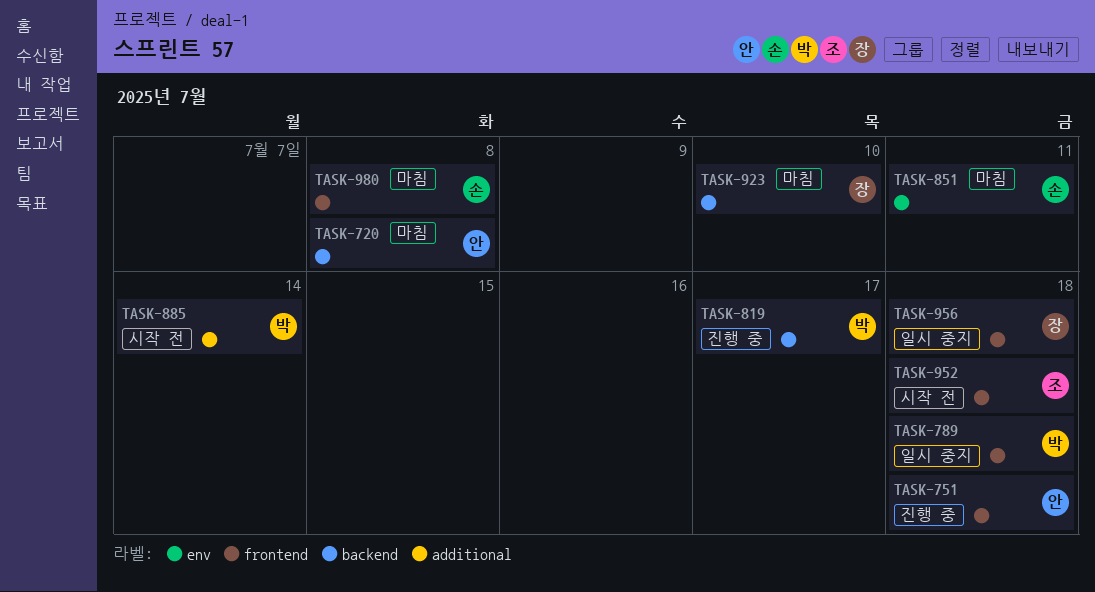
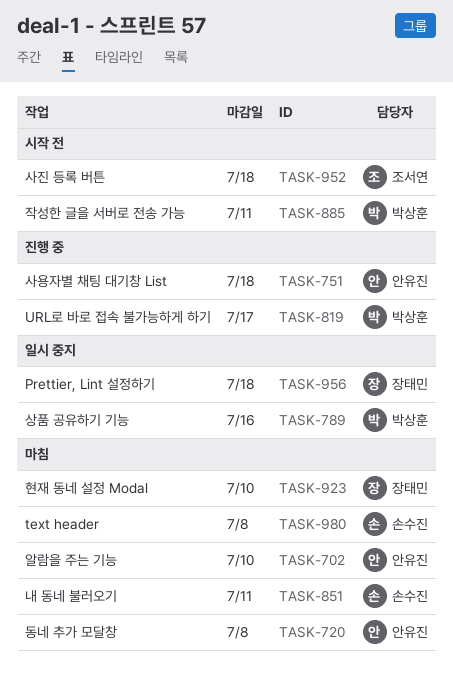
TASK-702: none -> present
TASK-789, due: Jul 18 -> Jul 16
TASK-885, due: Jul 14 -> Jul 11

